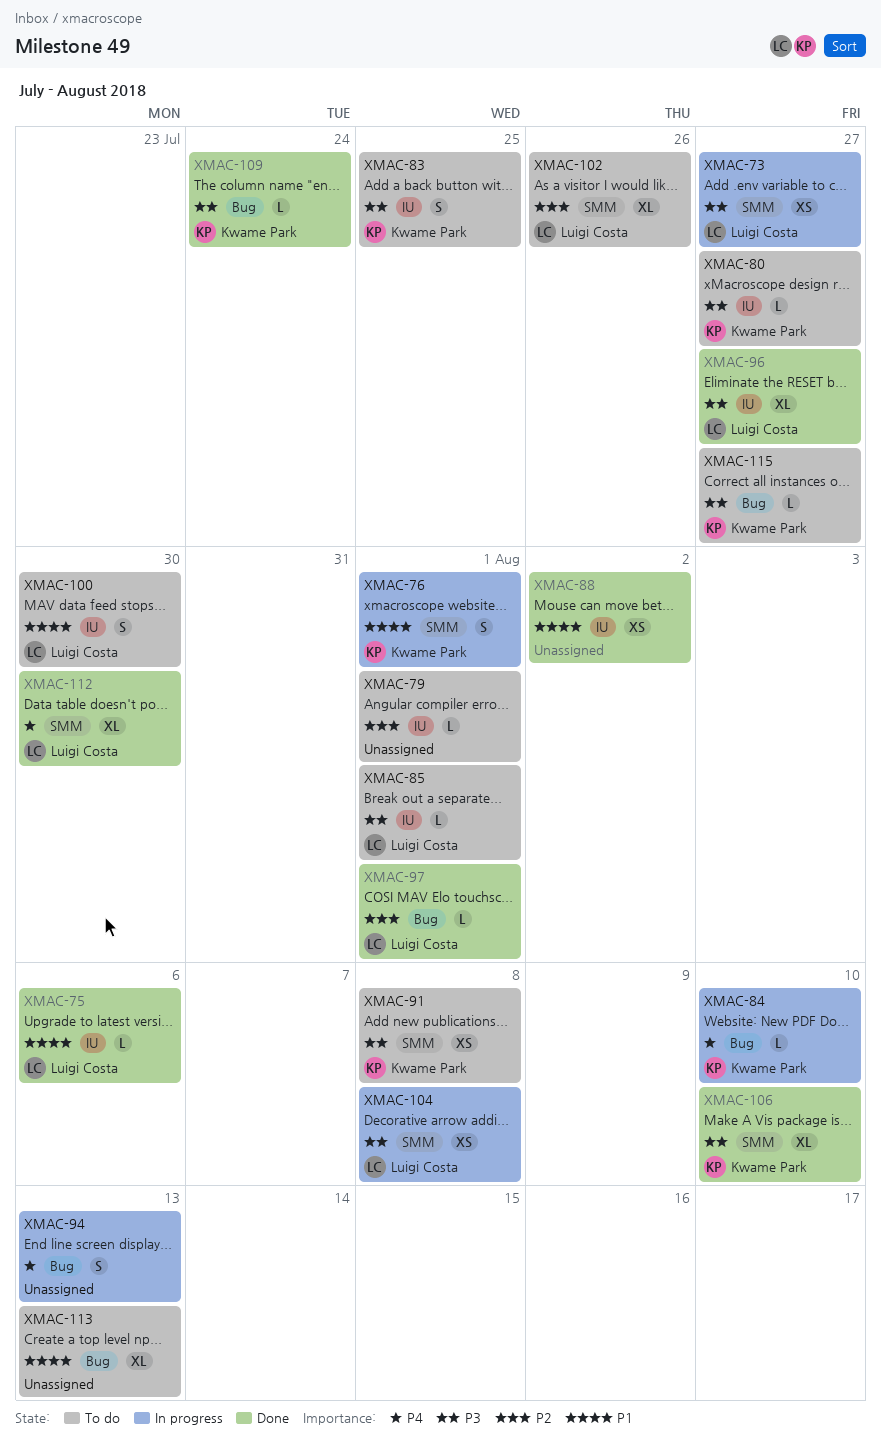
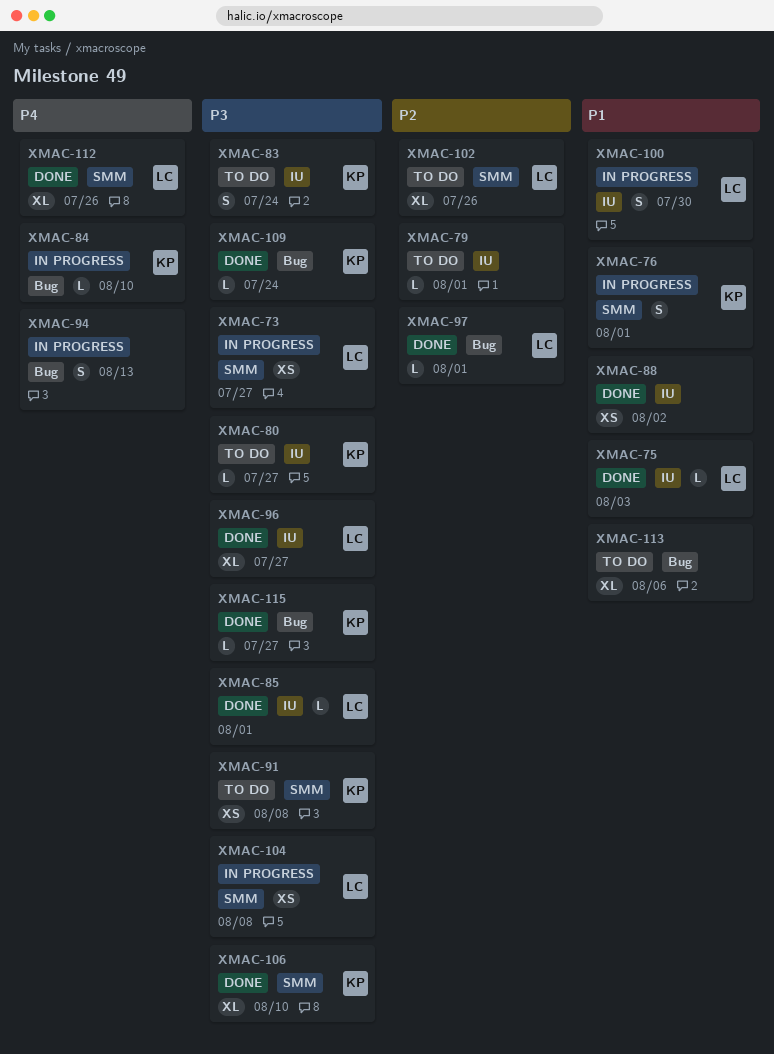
XMAC-75, due: Aug 6 -> Aug 3
XMAC-83, due: Jul 25 -> Jul 24
XMAC-85, status: To do -> Done
XMAC-100, status: To do -> In progress
XMAC-112, due: Jul 30 -> Jul 26
XMAC-113, due: Aug 13 -> Aug 6
XMAC-115, status: To do -> Done

